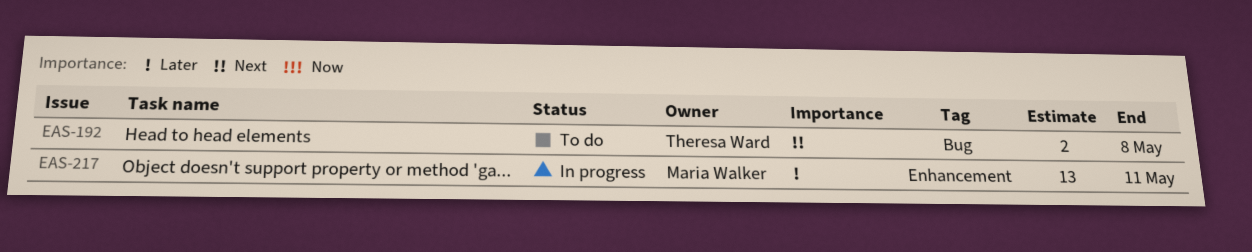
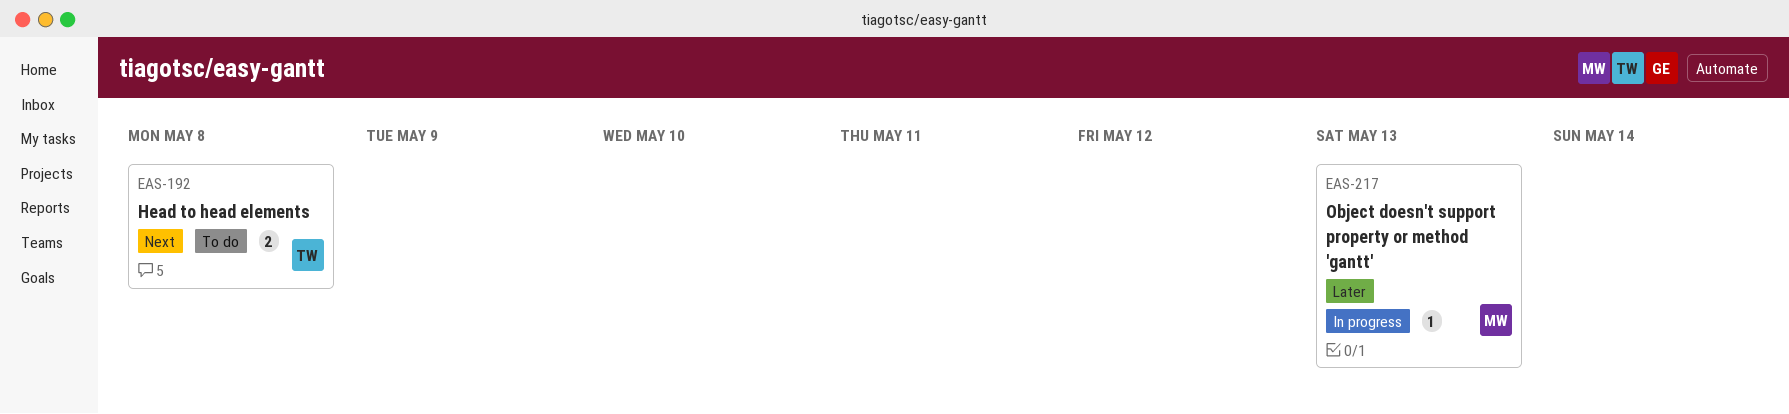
EAS-217, estimate: 13 -> 1
EAS-217, due: May 11 -> May 13

